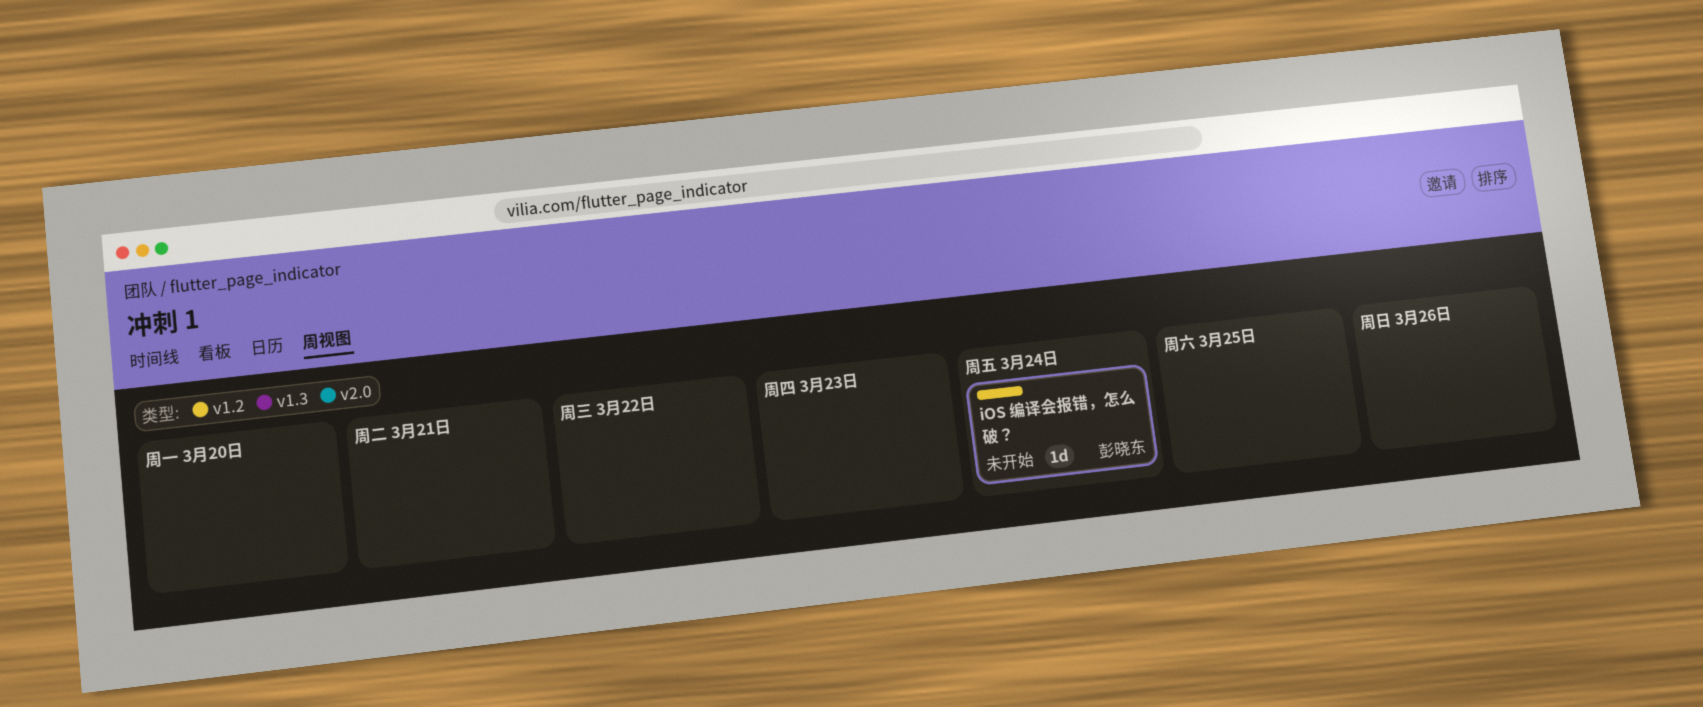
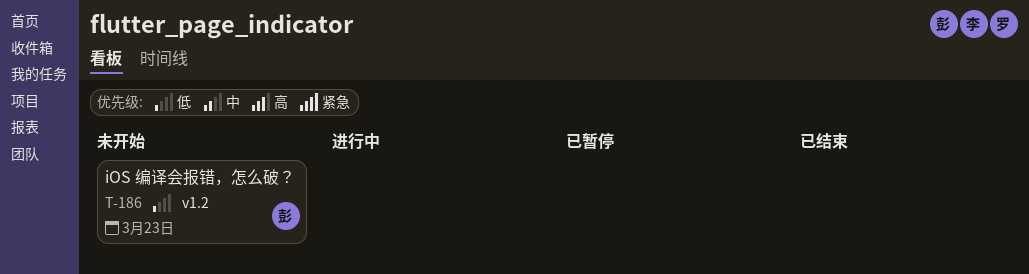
iOS 编译会报错，怎么破？, due: Mar 24 -> Mar 23

